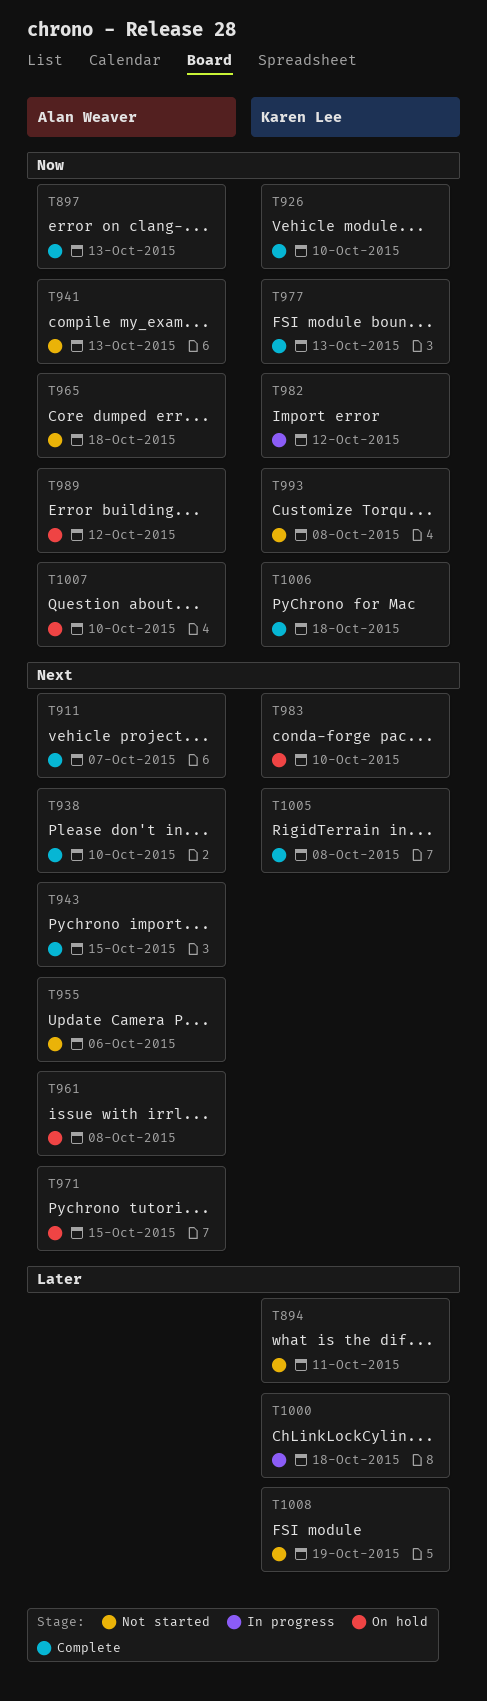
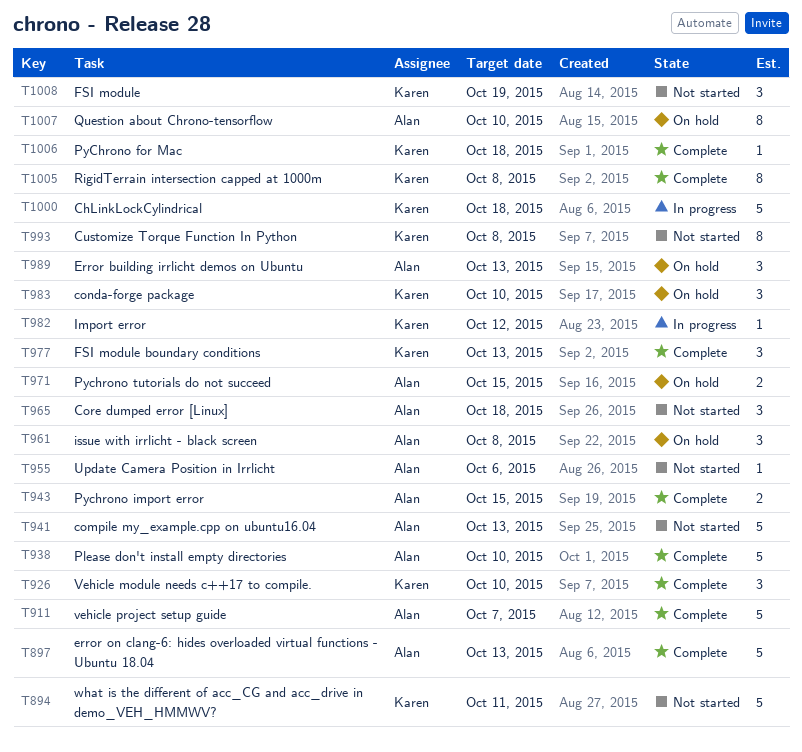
T989, due: Oct 12 -> Oct 13

